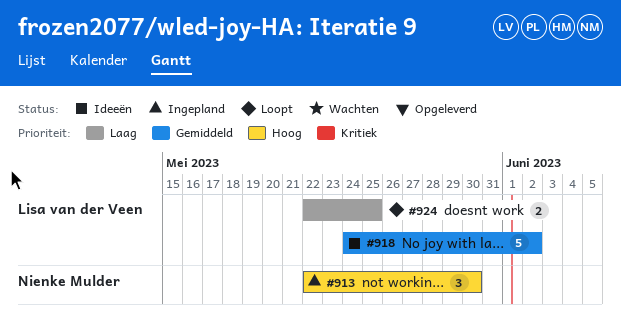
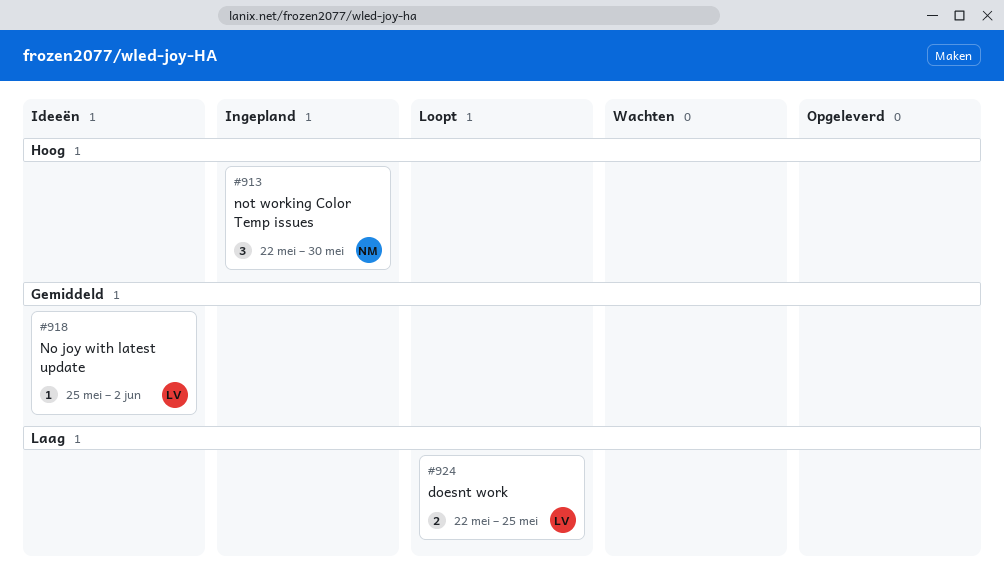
#918, estimate: 5 -> 1
#918, start: May 24 -> May 25

